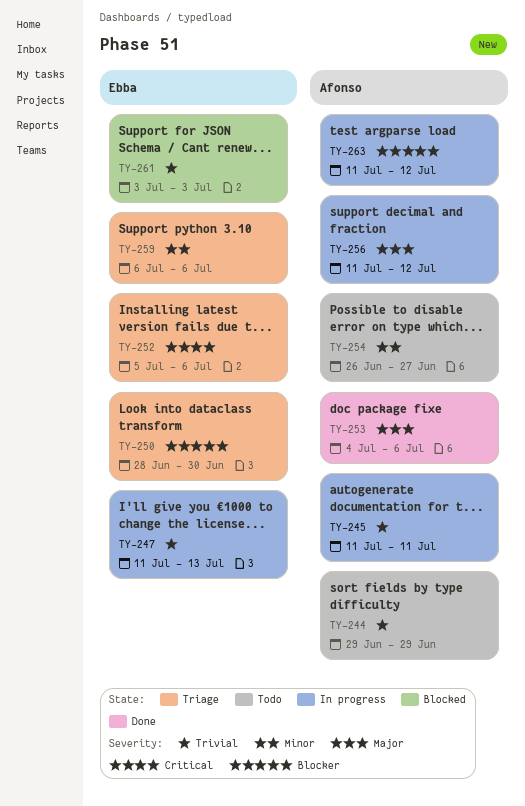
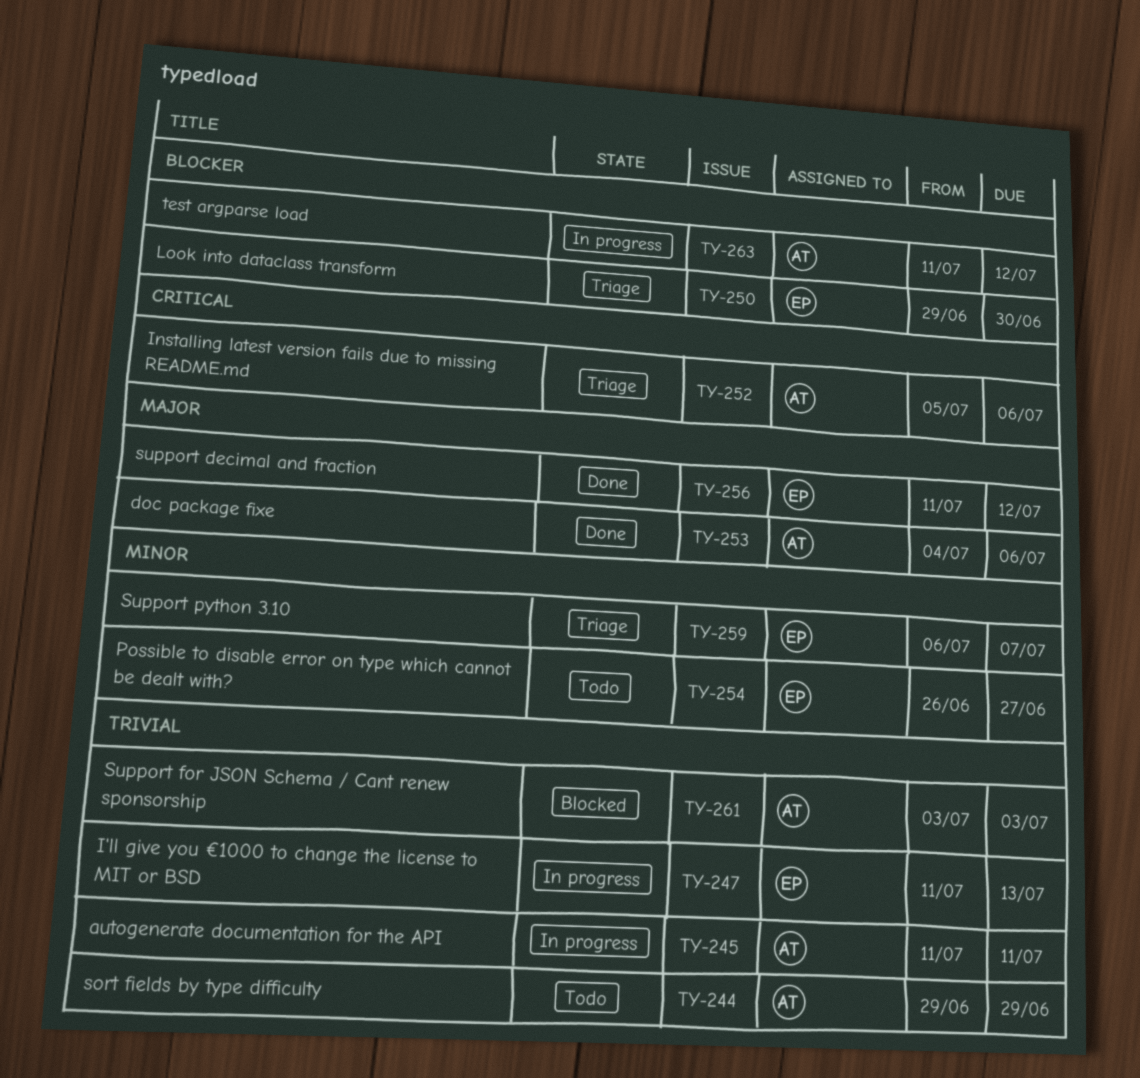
TY-250, start: Jun 28 -> Jun 29
TY-252, owner: Ebba -> Afonso
TY-254, owner: Afonso -> Ebba
TY-256, status: In progress -> Done
TY-256, owner: Afonso -> Ebba
TY-259, due: Jul 6 -> Jul 7
TY-261, owner: Ebba -> Afonso

